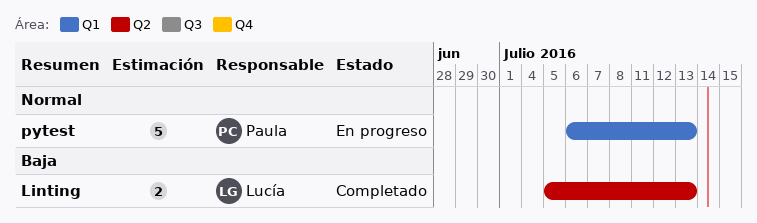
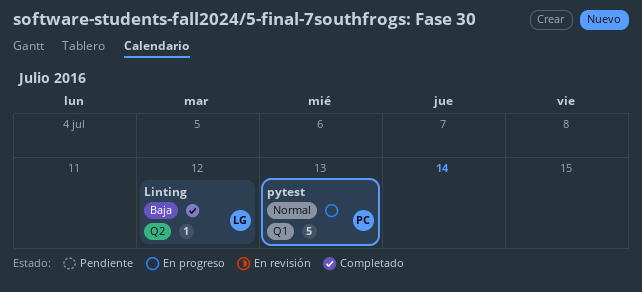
Linting, estimate: 2 -> 1
Linting, due: Jul 13 -> Jul 12

